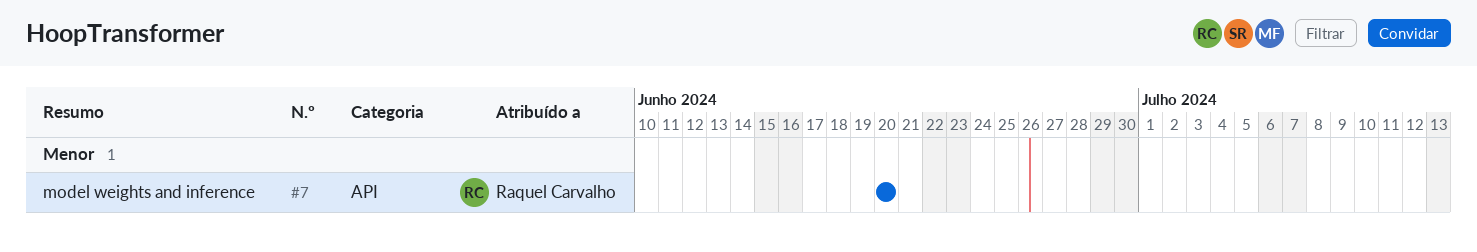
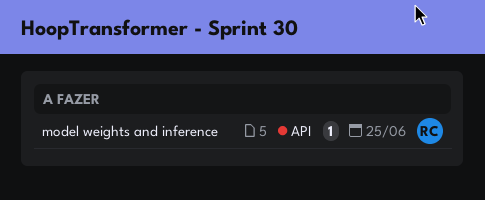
model weights and inference, due: Jun 20 -> Jun 25

